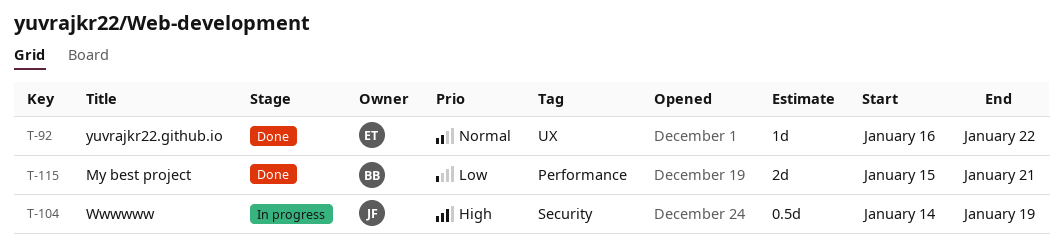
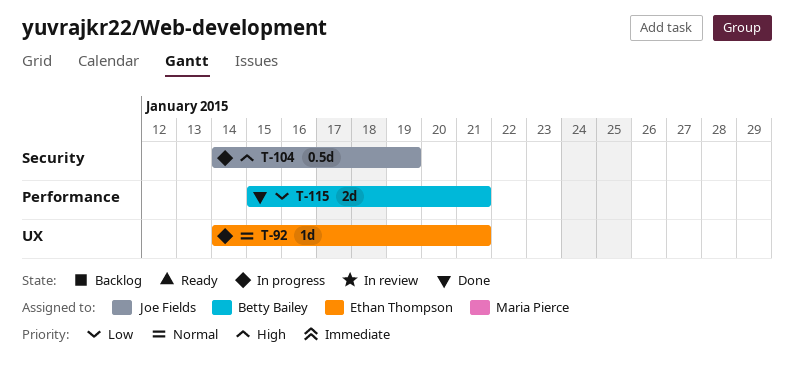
T-92, status: Done -> In progress
T-92, start: Jan 16 -> Jan 14
T-92, due: Jan 22 -> Jan 21

